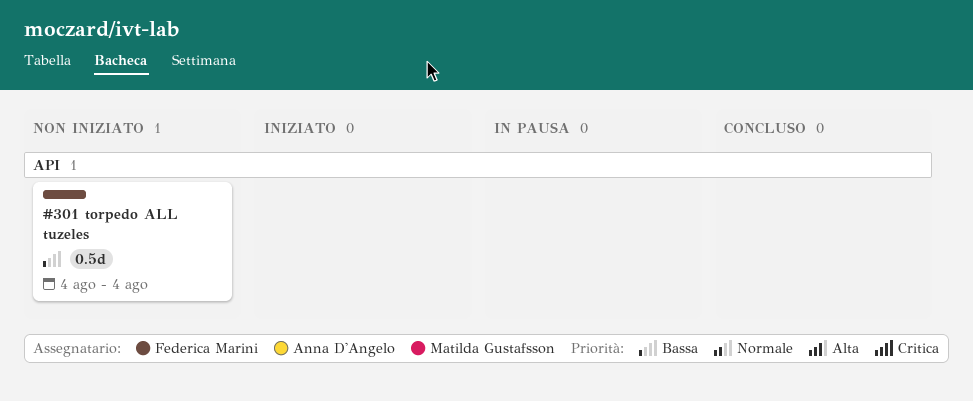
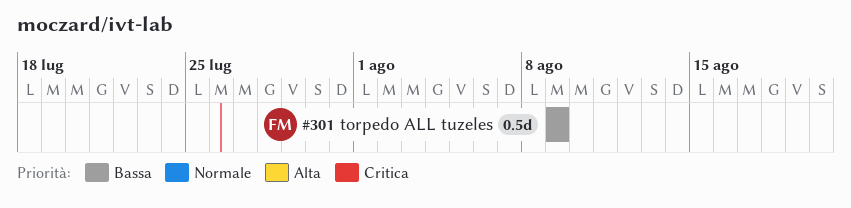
#301, start: Aug 4 -> Aug 9
#301, due: Aug 4 -> Aug 9

